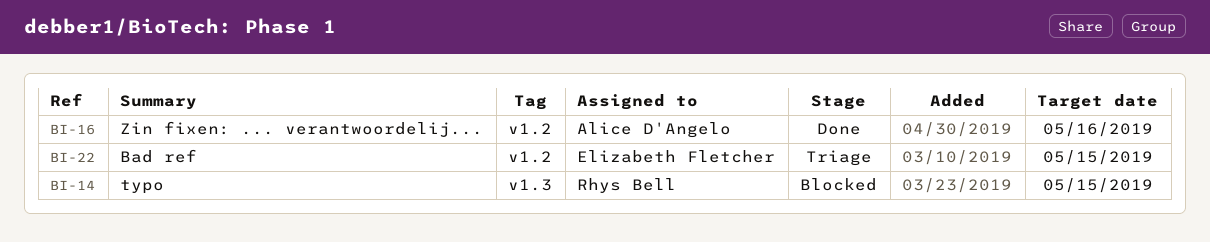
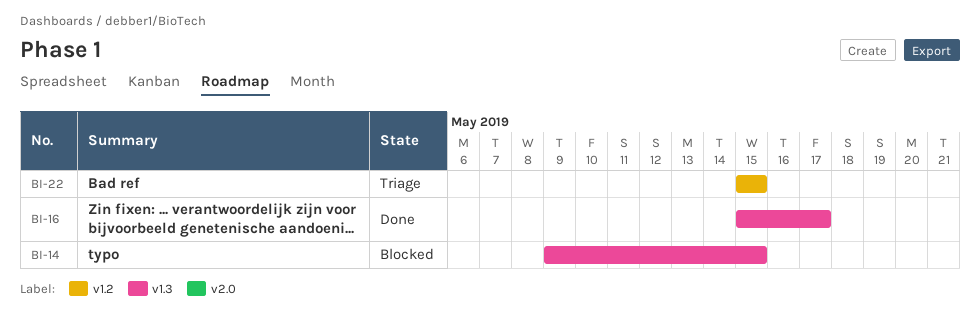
BI-16, label: v1.2 -> v1.3
BI-16, due: May 16 -> May 17

